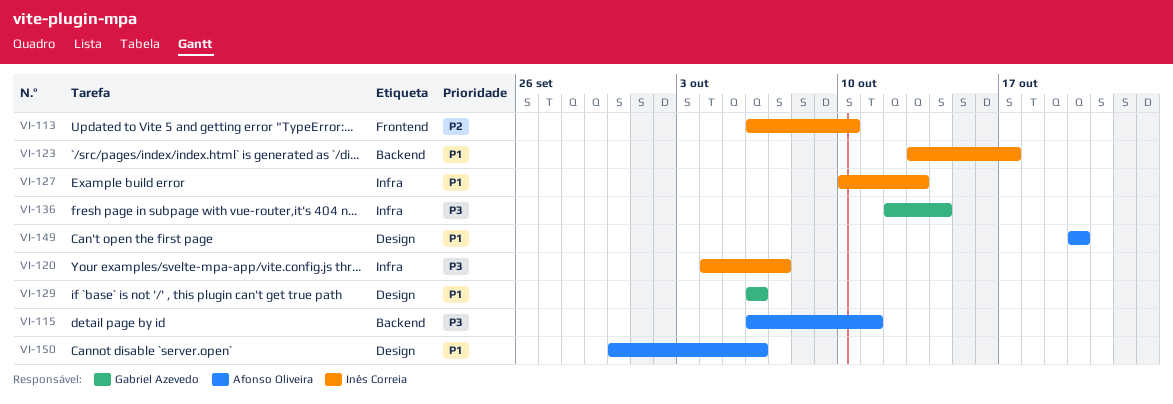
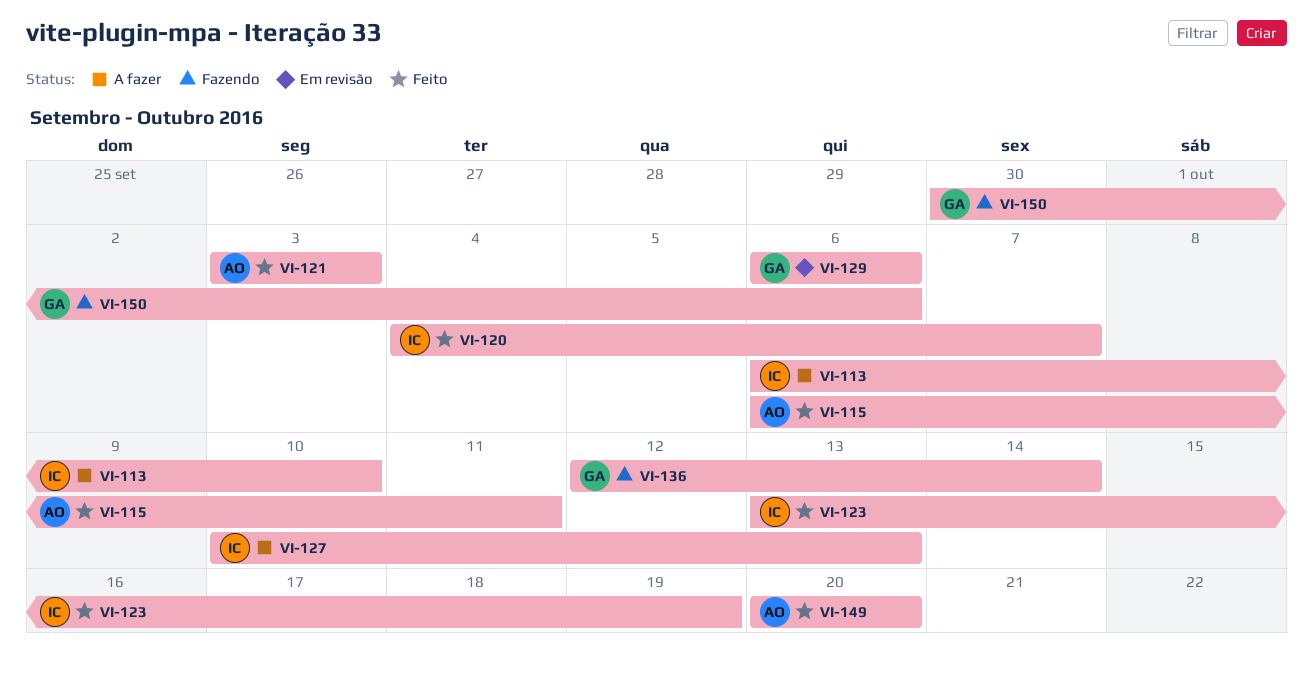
VI-121: none -> present
VI-123, due: Oct 17 -> Oct 19
VI-150, owner: Afonso Oliveira -> Gabriel Azevedo

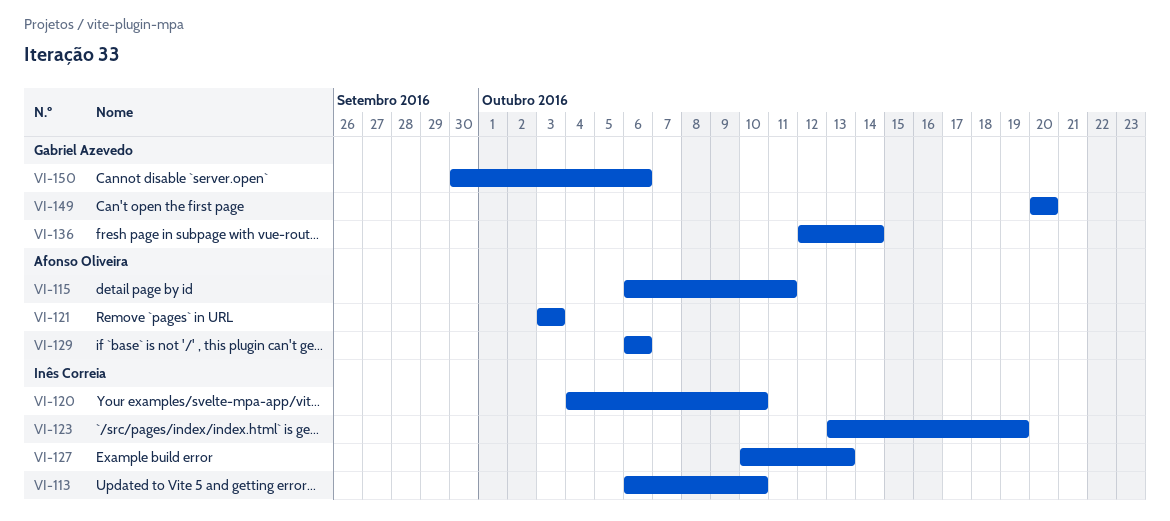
VI-120, due: Oct 7 -> Oct 10
VI-129, owner: Gabriel Azevedo -> Afonso Oliveira
VI-149, owner: Afonso Oliveira -> Gabriel Azevedo

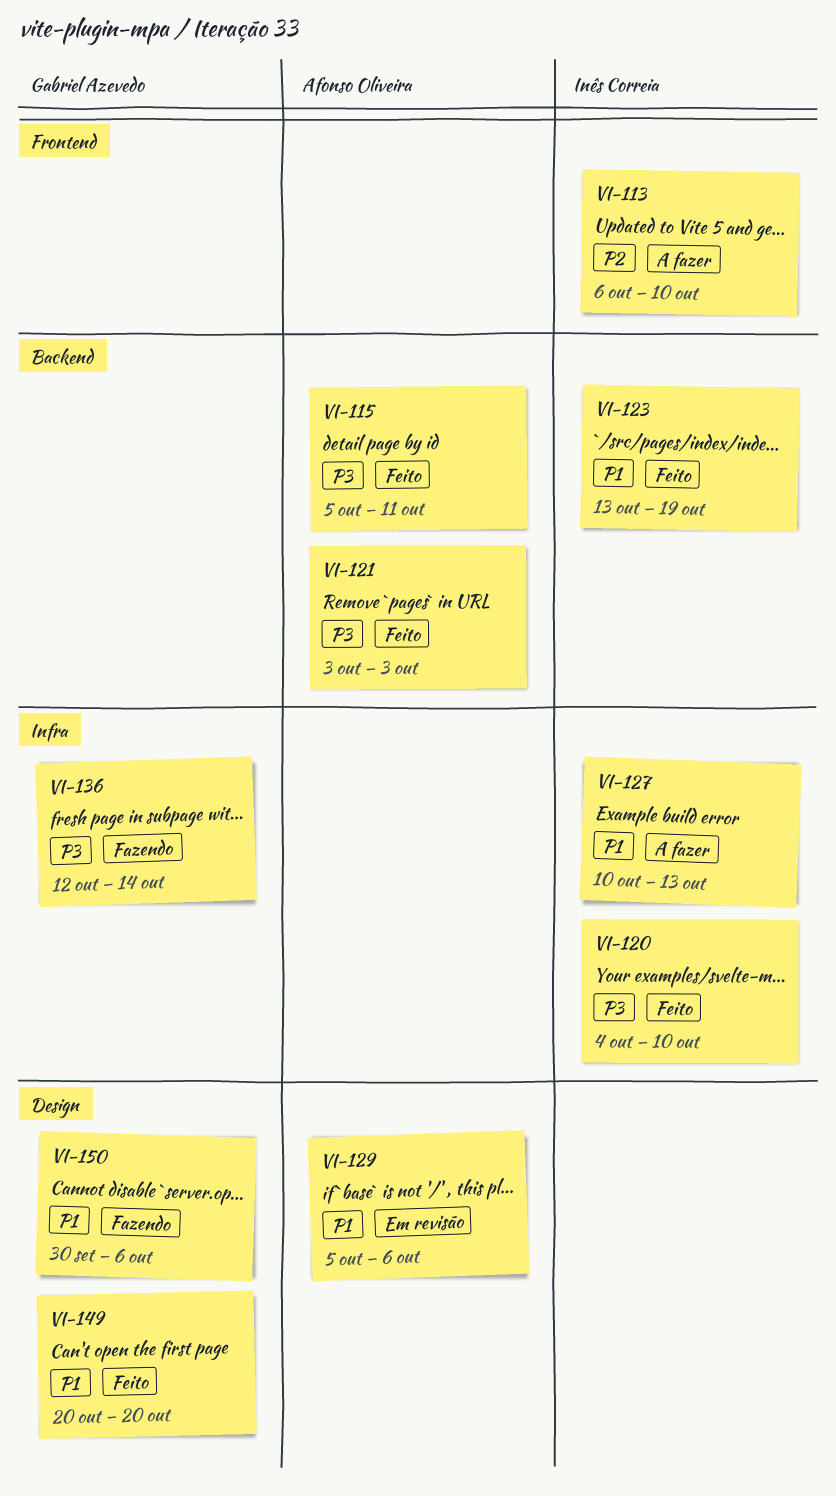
VI-115, start: Oct 6 -> Oct 5
VI-129, start: Oct 6 -> Oct 5

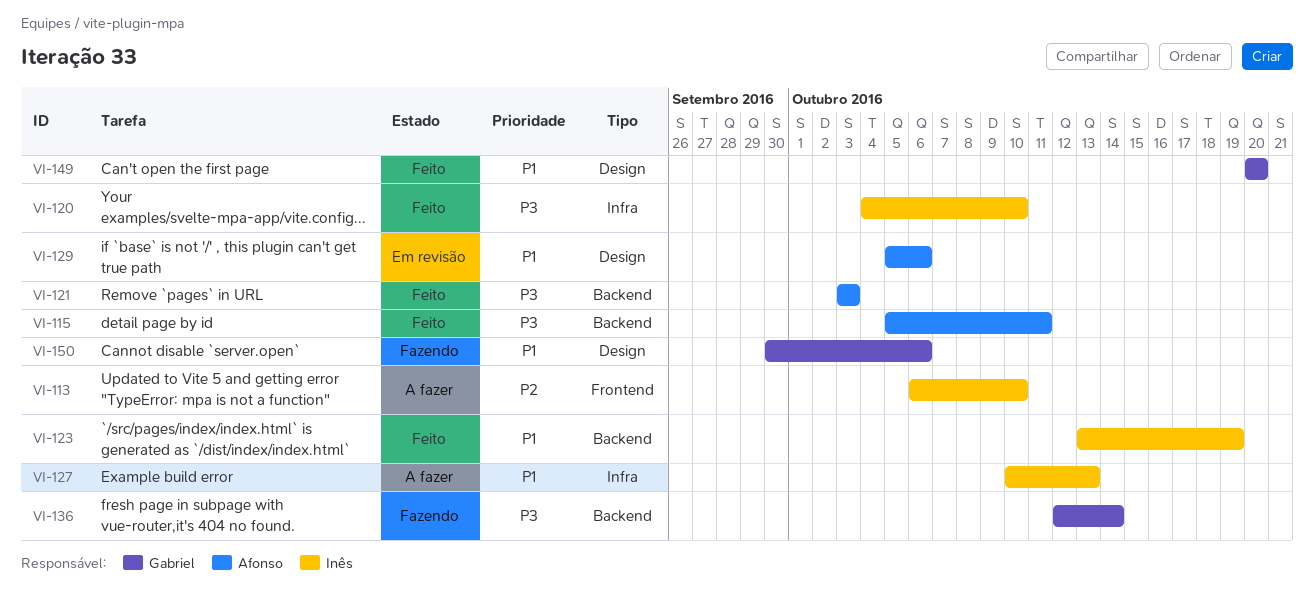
VI-136, label: Infra -> Backend

